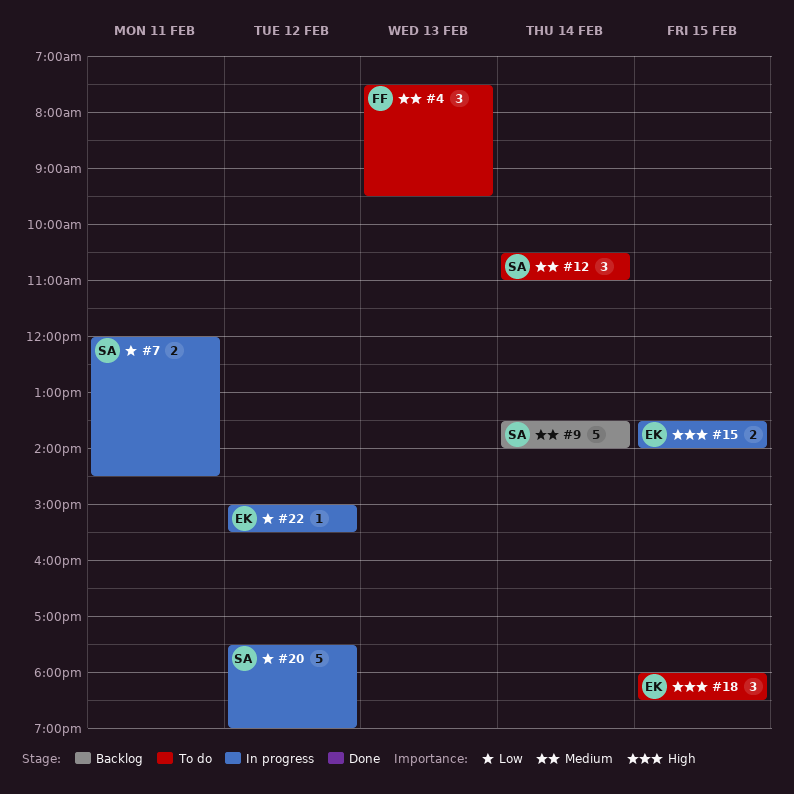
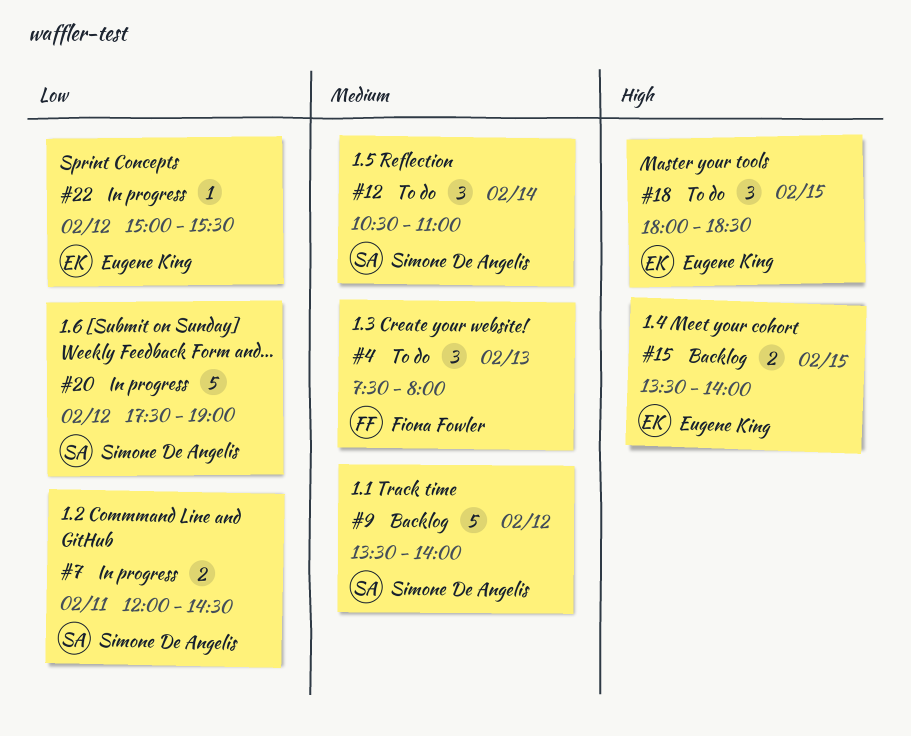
#4, ends: 09:30 -> 08:00
#9, day: Feb 14 -> Feb 12
#15, status: In progress -> Backlog

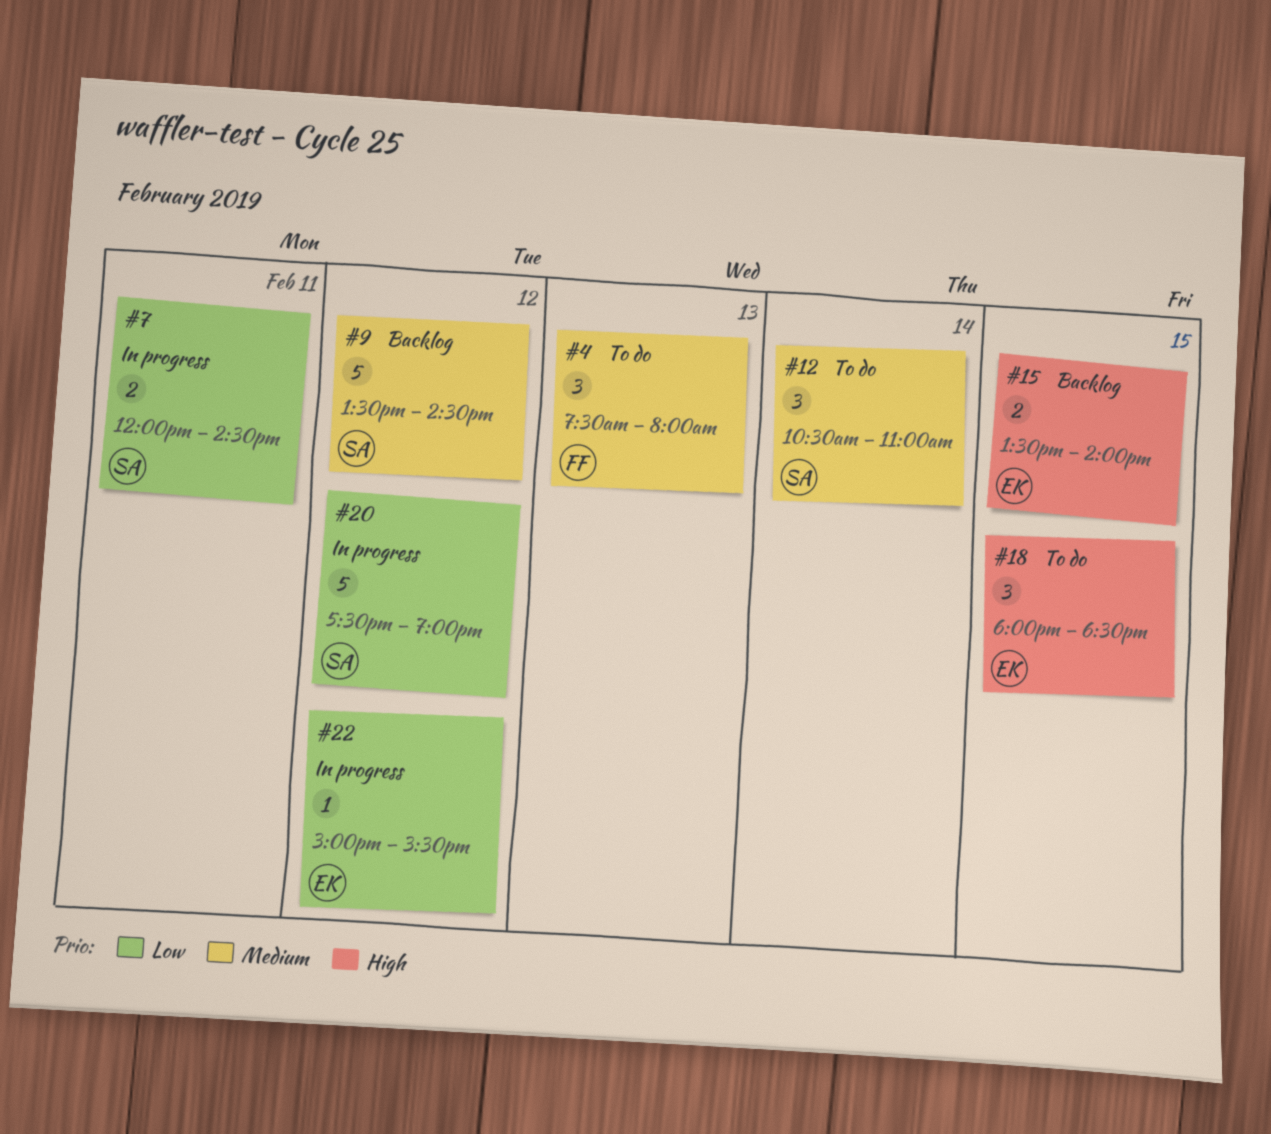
#9, ends: 14:00 -> 14:30

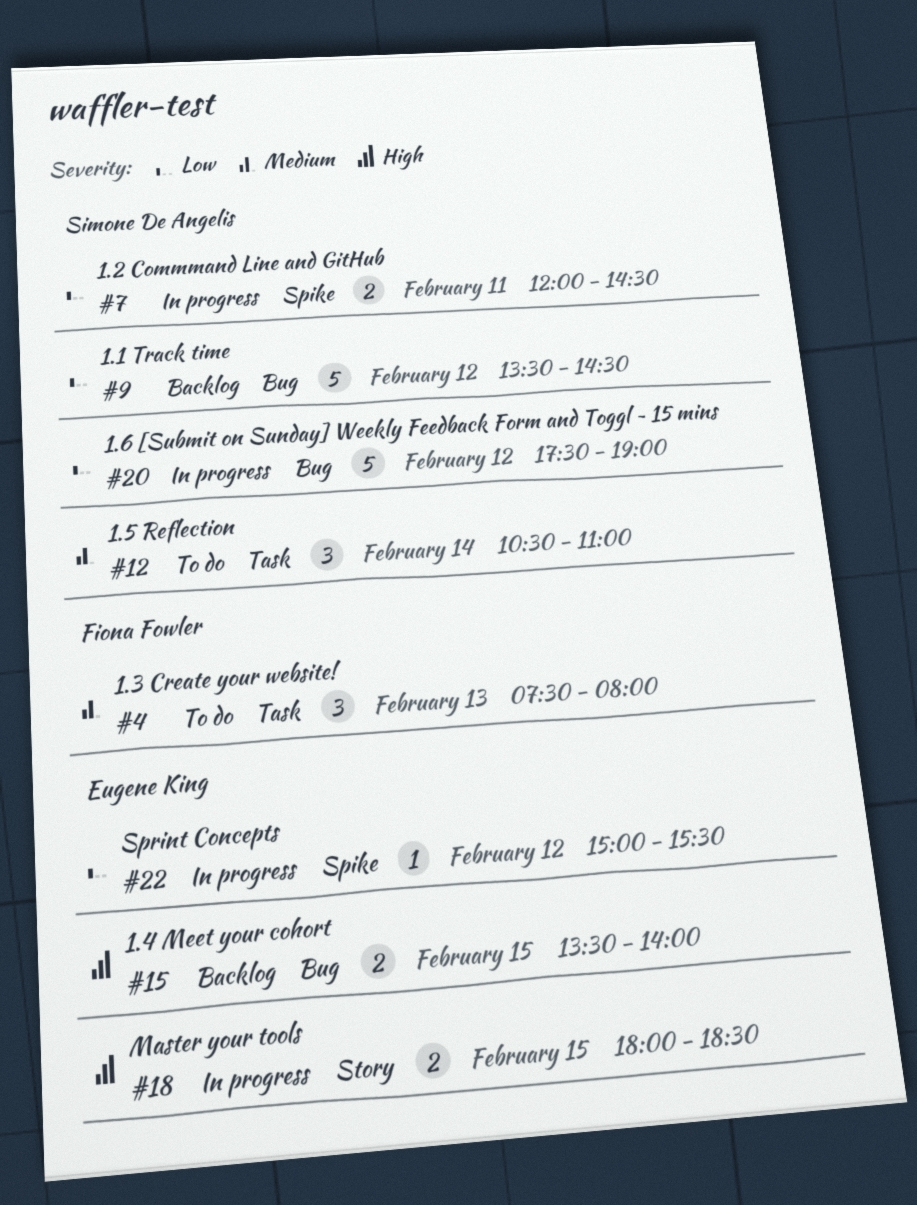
#9, priority: Medium -> Low
#18, status: To do -> In progress
#18, estimate: 3 -> 2

